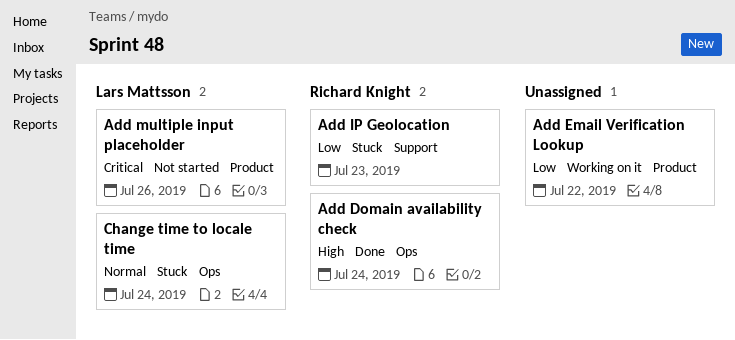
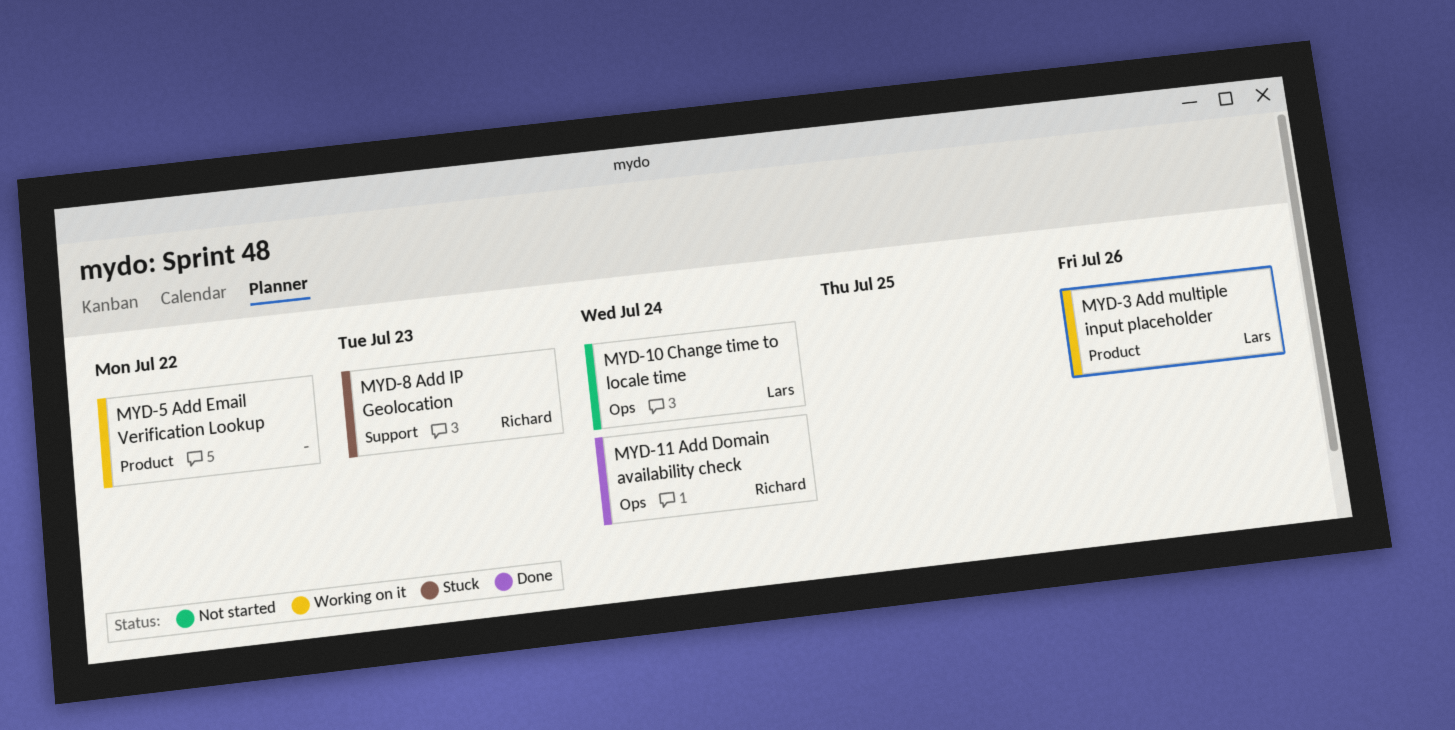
Add multiple input placeholder, status: Not started -> Working on it
Change time to locale time, status: Stuck -> Not started

